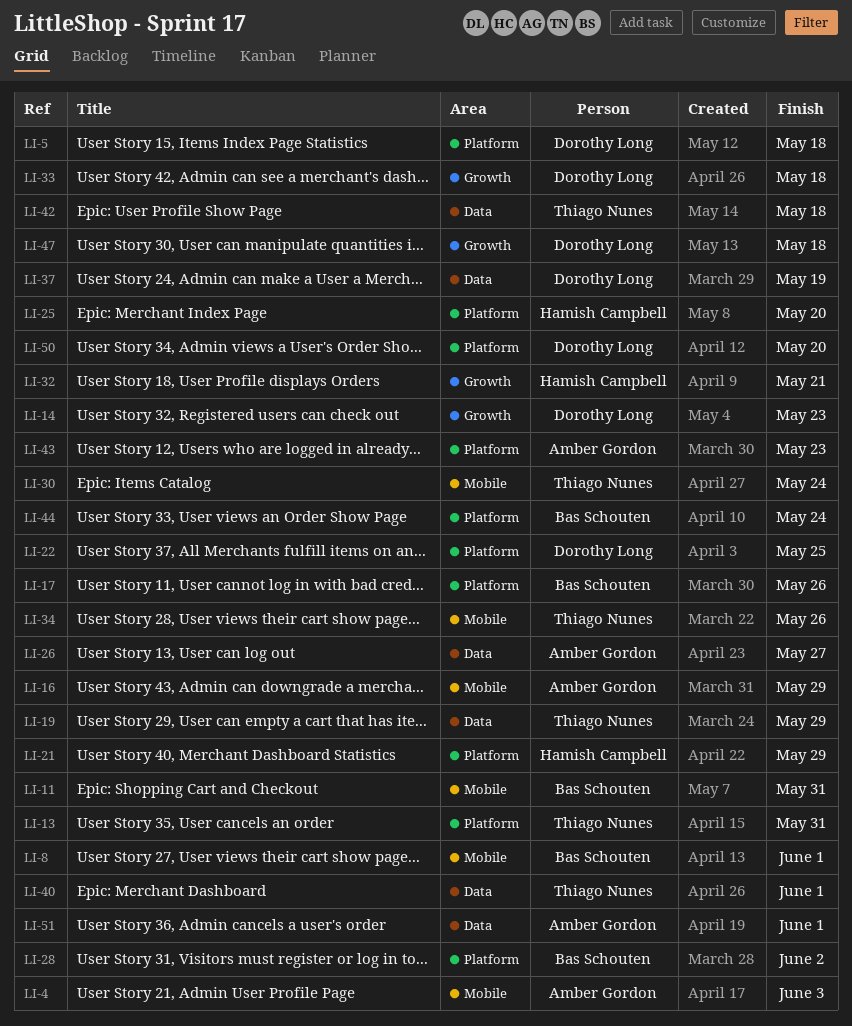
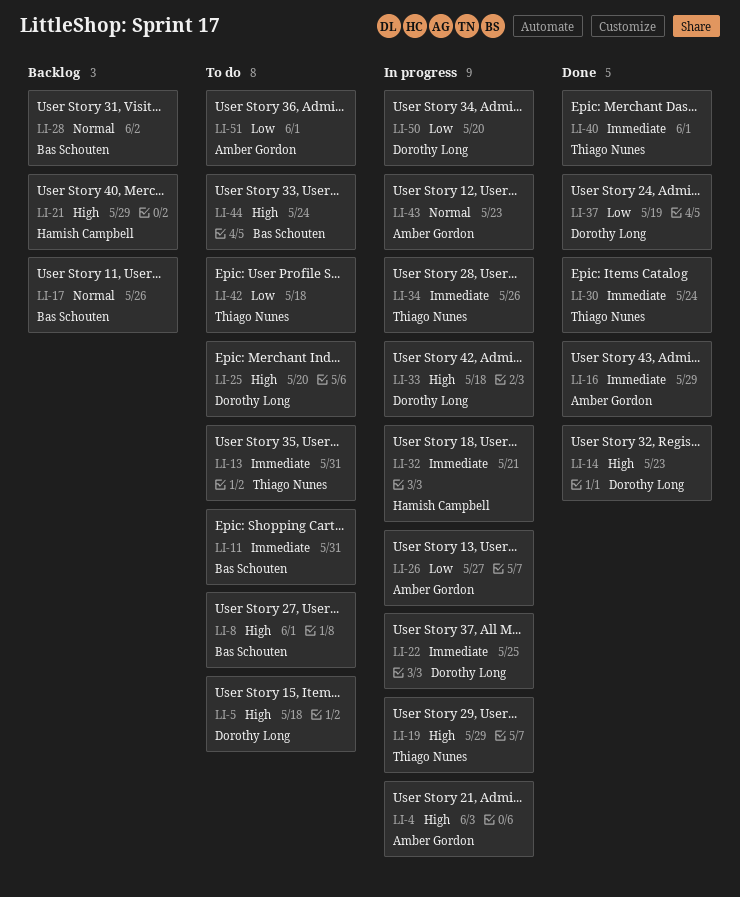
LI-25, owner: Hamish Campbell -> Dorothy Long
LI-47: present -> none

